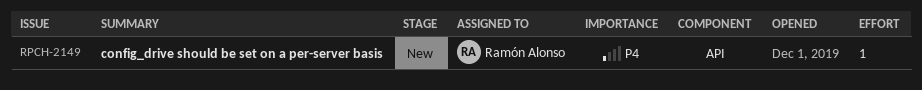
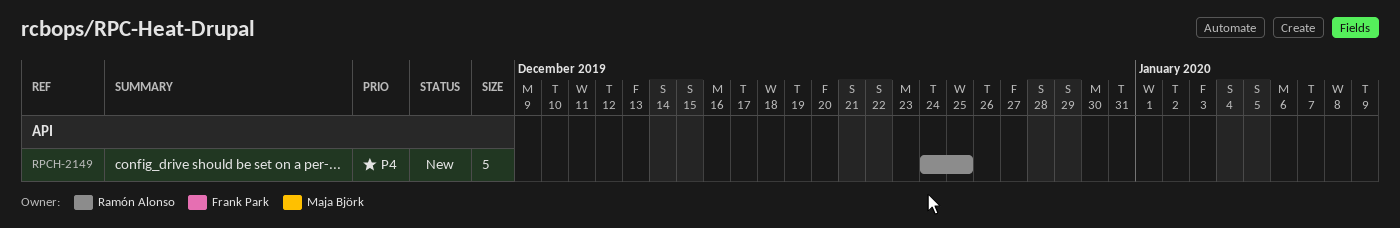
RPCH-2149, estimate: 1 -> 5

